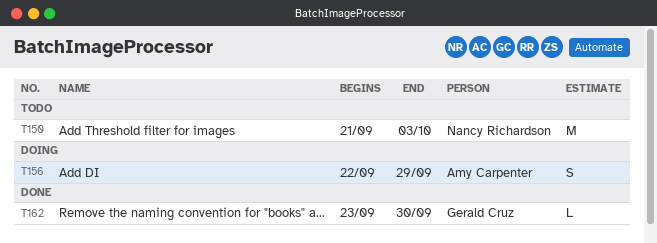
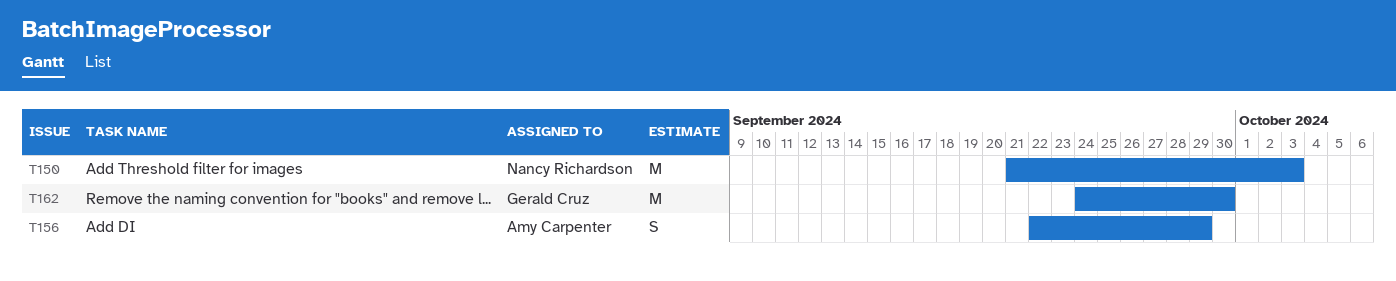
T162, estimate: L -> M
T162, start: Sep 23 -> Sep 24

